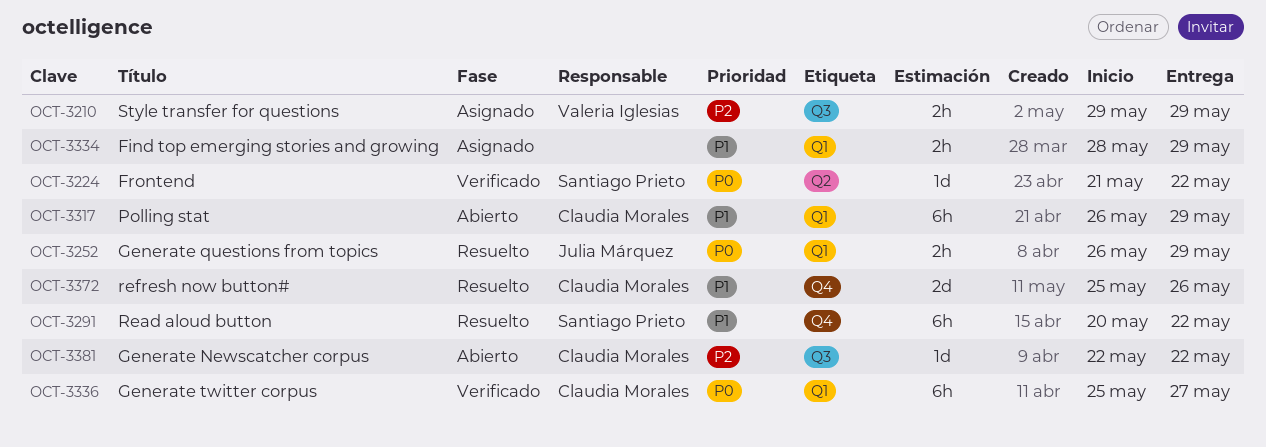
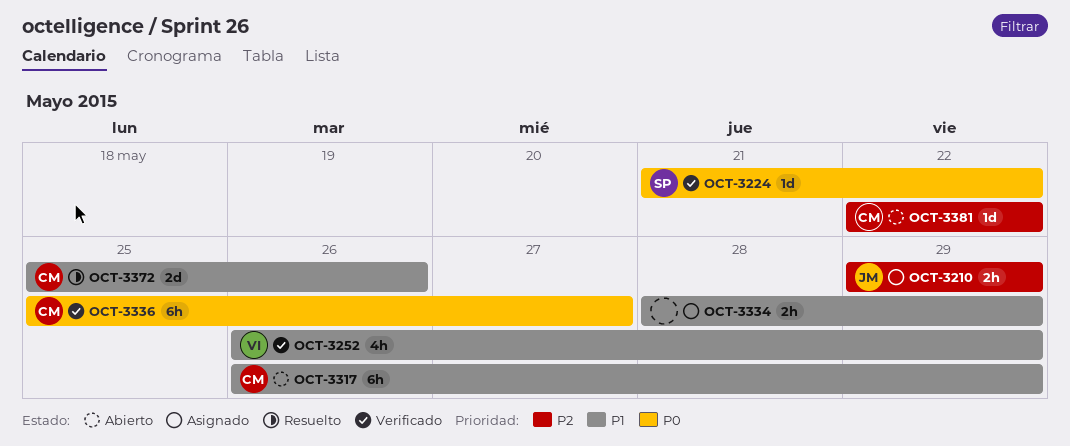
OCT-3210, owner: Valeria Iglesias -> Julia Márquez
OCT-3252, status: Resuelto -> Verificado
OCT-3252, owner: Julia Márquez -> Valeria Iglesias
OCT-3252, priority: P0 -> P1
OCT-3252, estimate: 2h -> 4h
OCT-3291: present -> none

